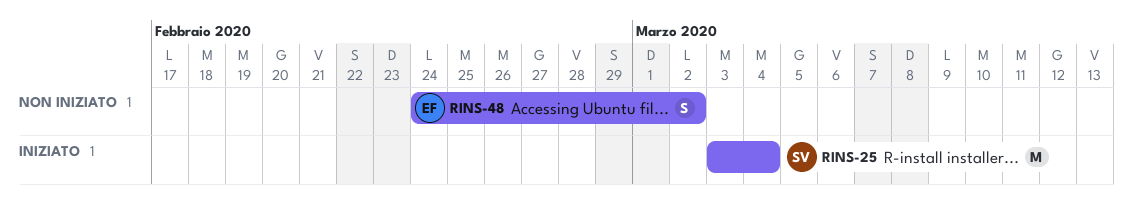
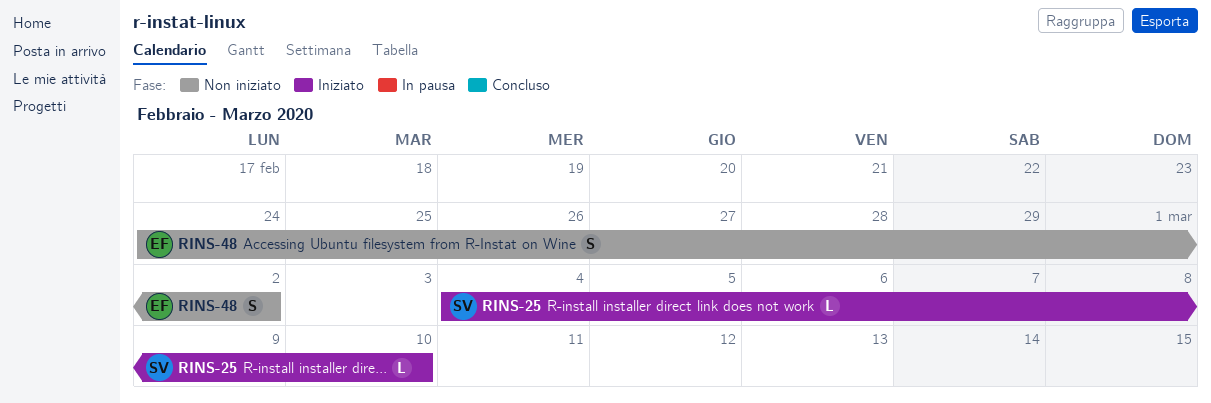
RINS-25, estimate: M -> L
RINS-25, start: Mar 3 -> Mar 4
RINS-25, due: Mar 4 -> Mar 10

